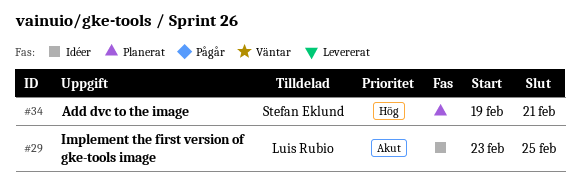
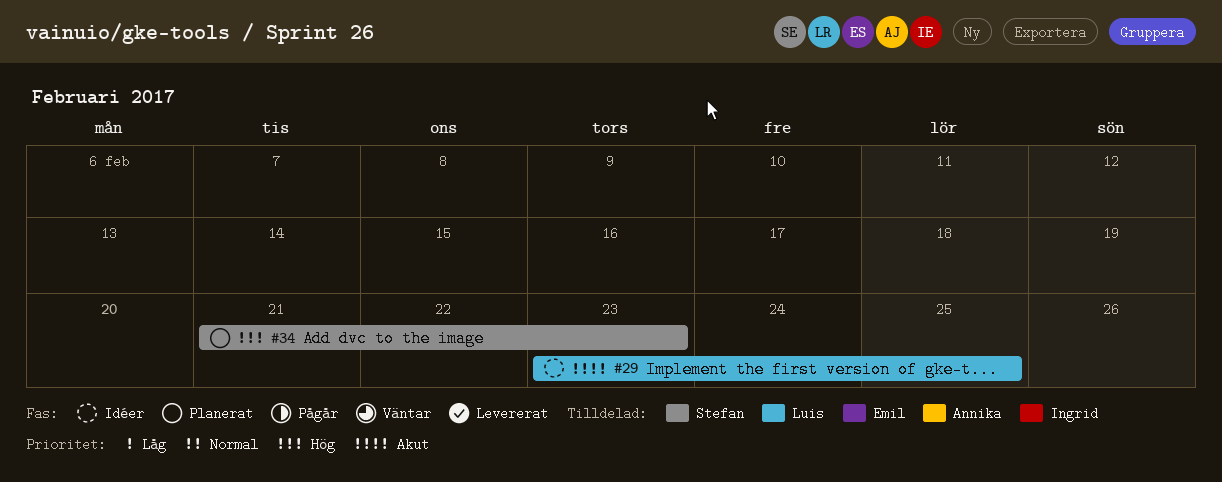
#34, start: Feb 19 -> Feb 21
#34, due: Feb 21 -> Feb 23

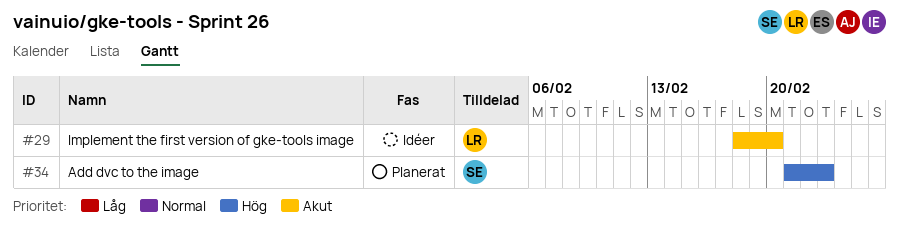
#29, start: Feb 23 -> Feb 18
#29, due: Feb 25 -> Feb 20

